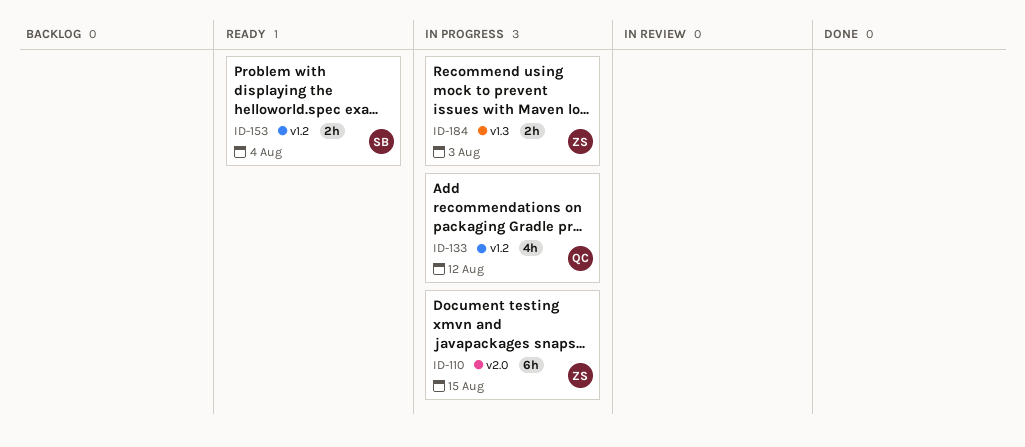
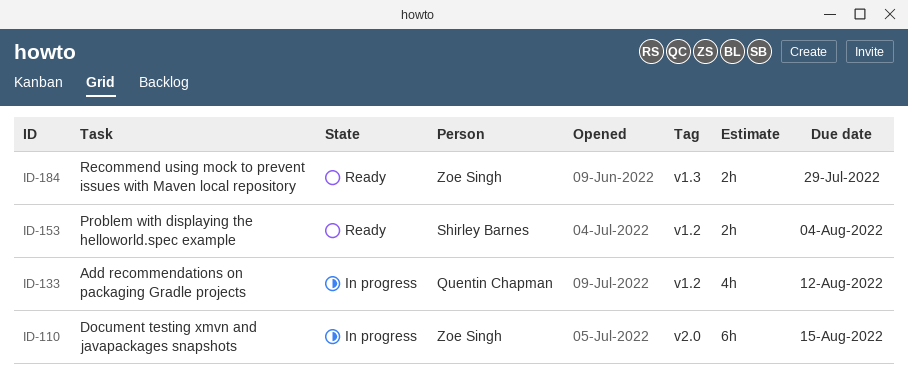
ID-184, status: In progress -> Ready
ID-184, due: Aug 3 -> Jul 29

